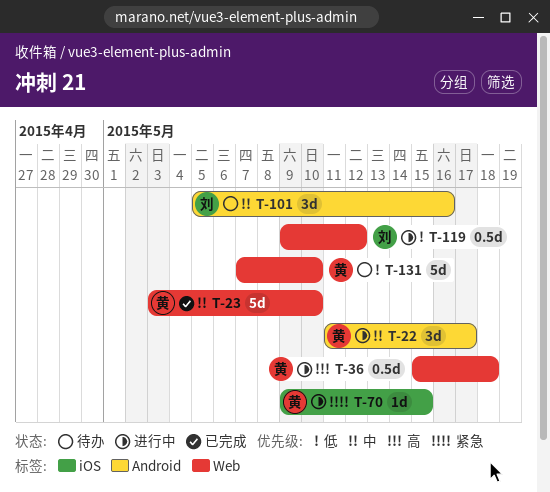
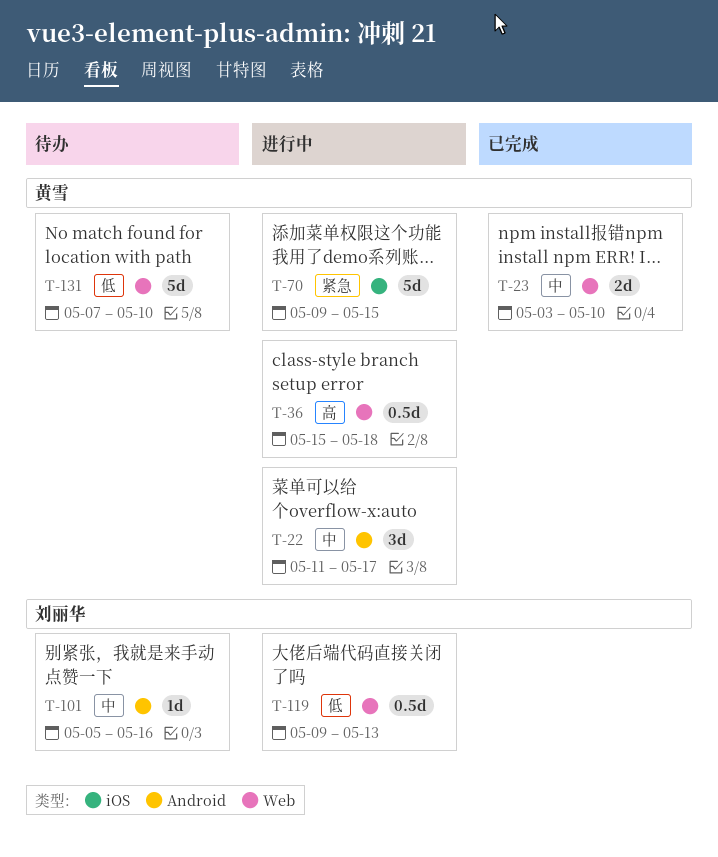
T-23, estimate: 5d -> 2d
T-70, estimate: 1d -> 5d
T-101, estimate: 3d -> 1d
T-119, due: May 12 -> May 13

